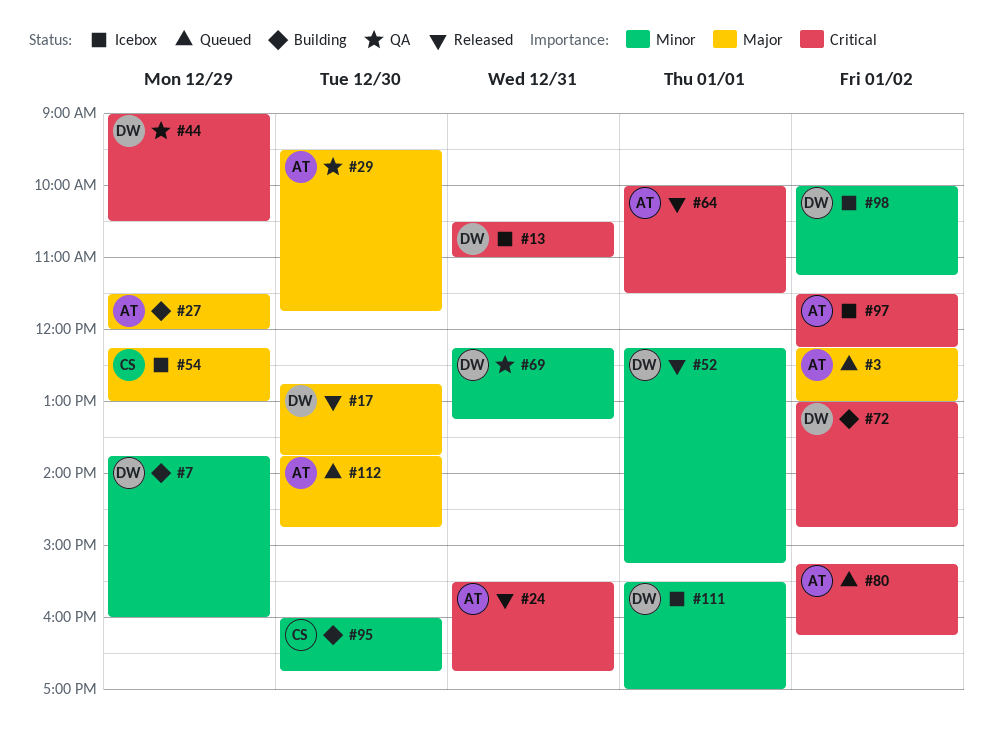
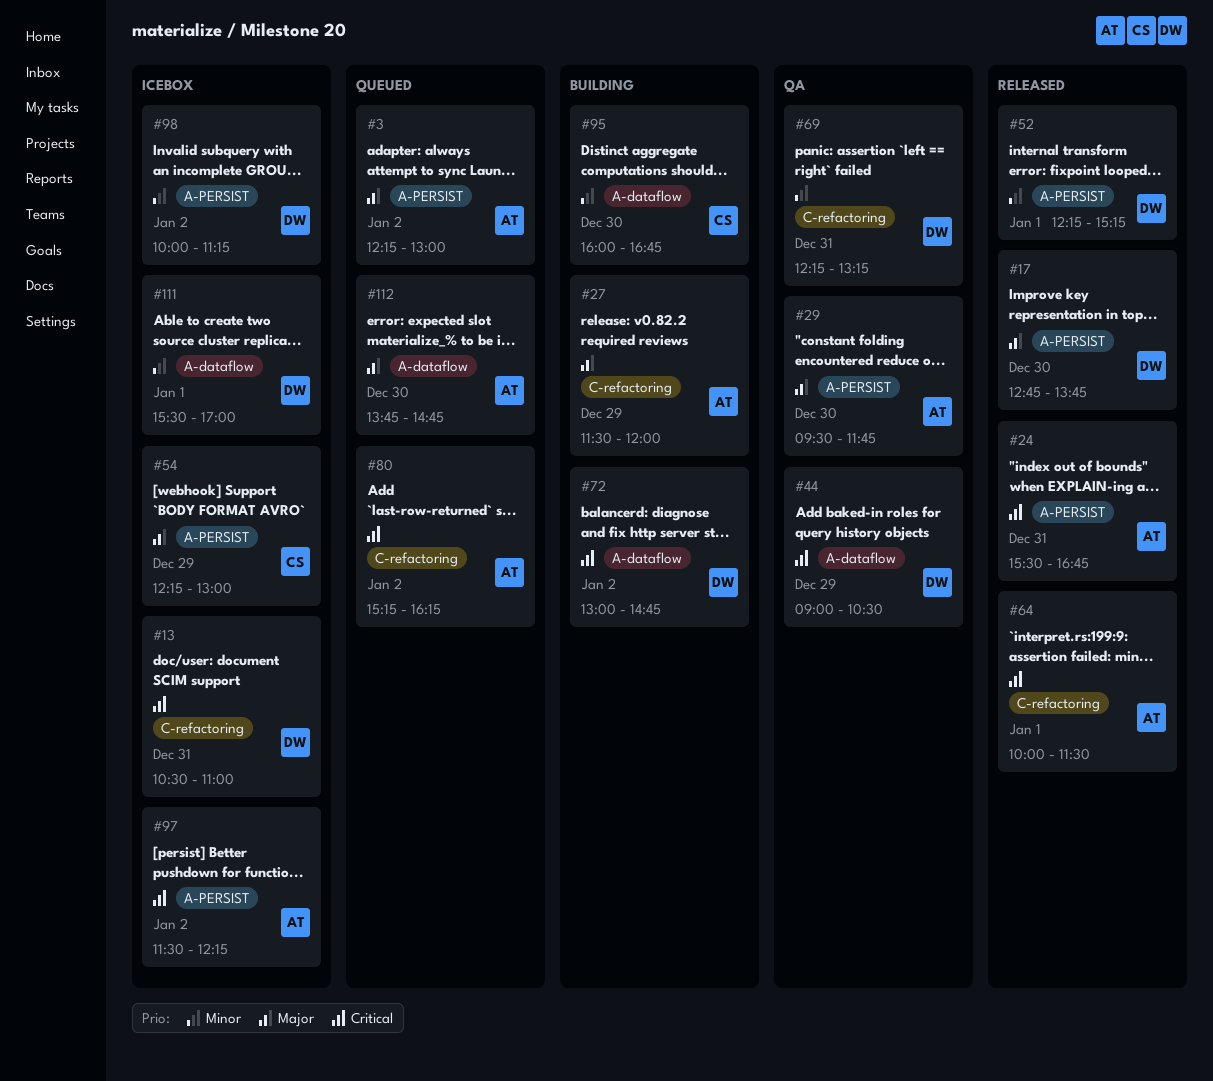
#7: present -> none

